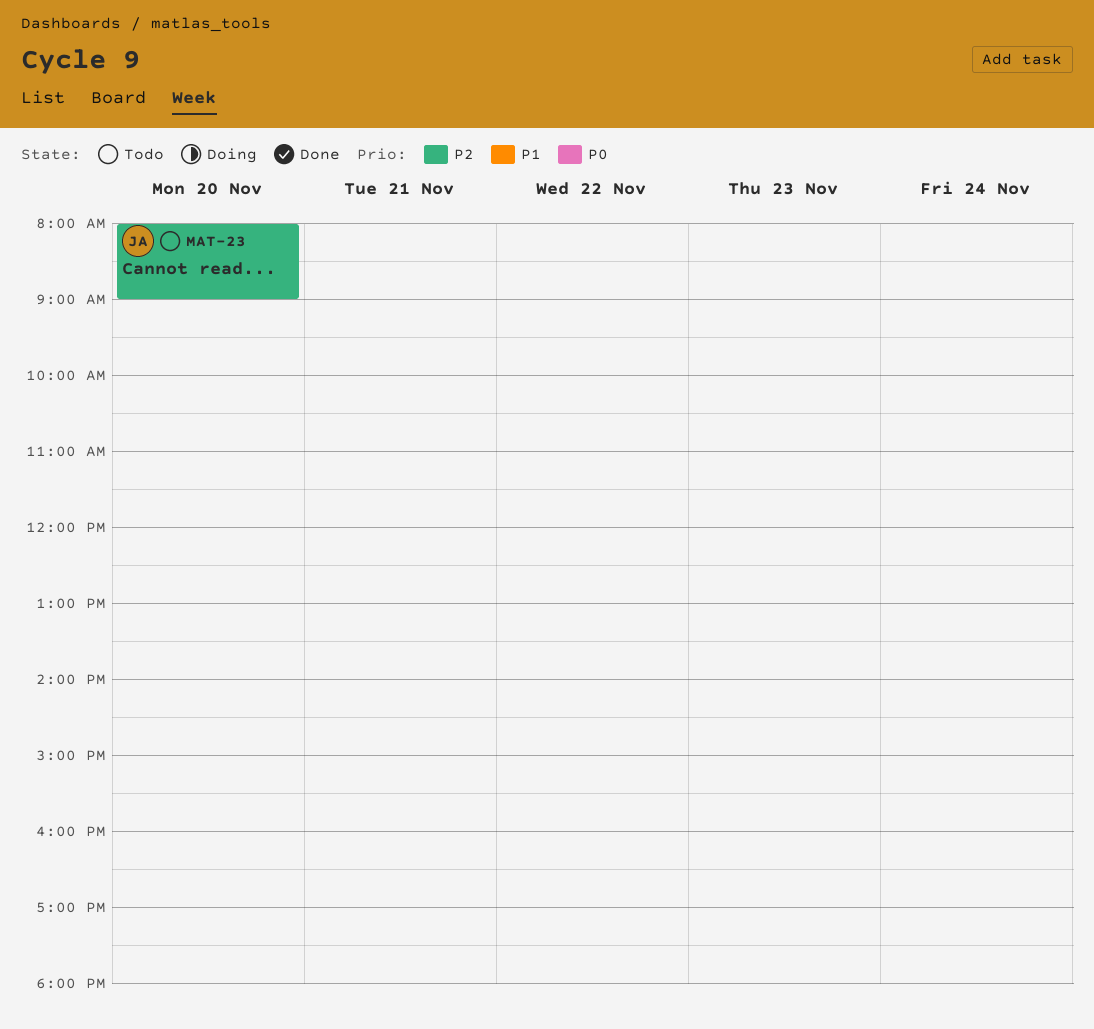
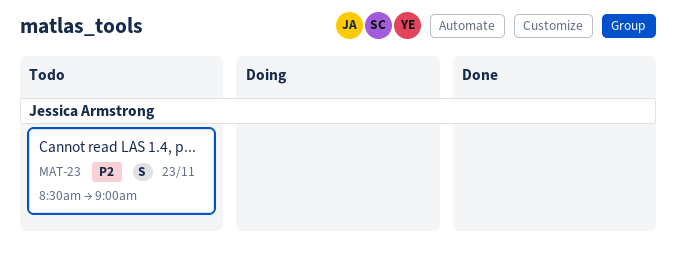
MAT-23, day: Nov 20 -> Nov 23
MAT-23, begins: 08:00 -> 08:30

